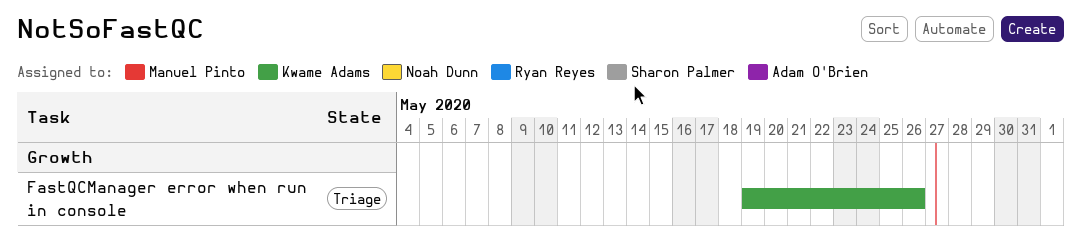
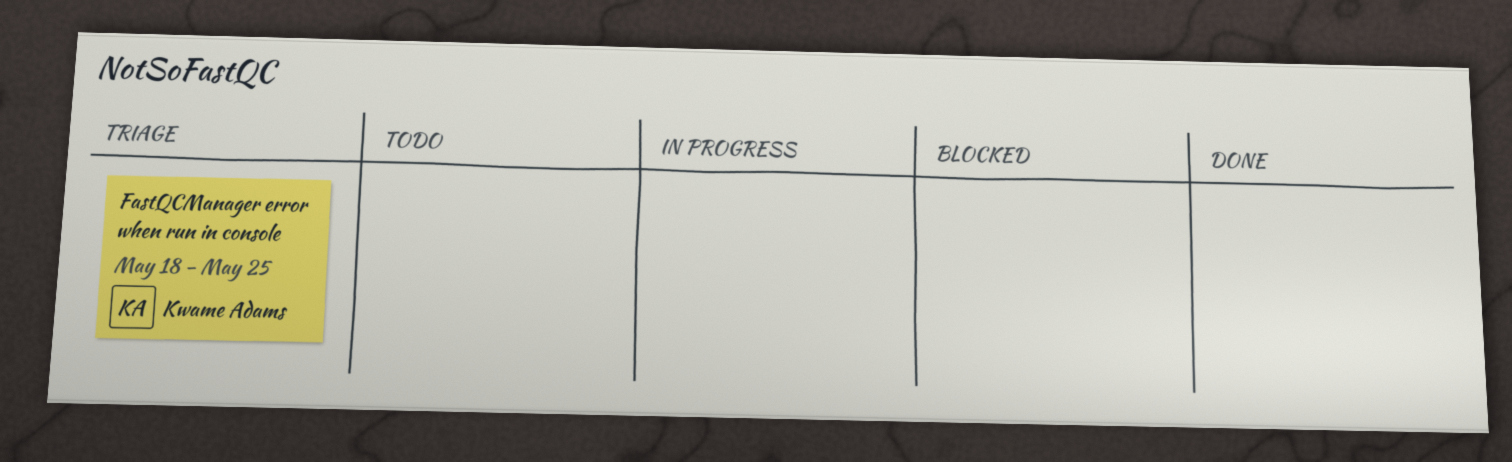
FastQCManager error when run in console, start: May 19 -> May 18
FastQCManager error when run in console, due: May 26 -> May 25

